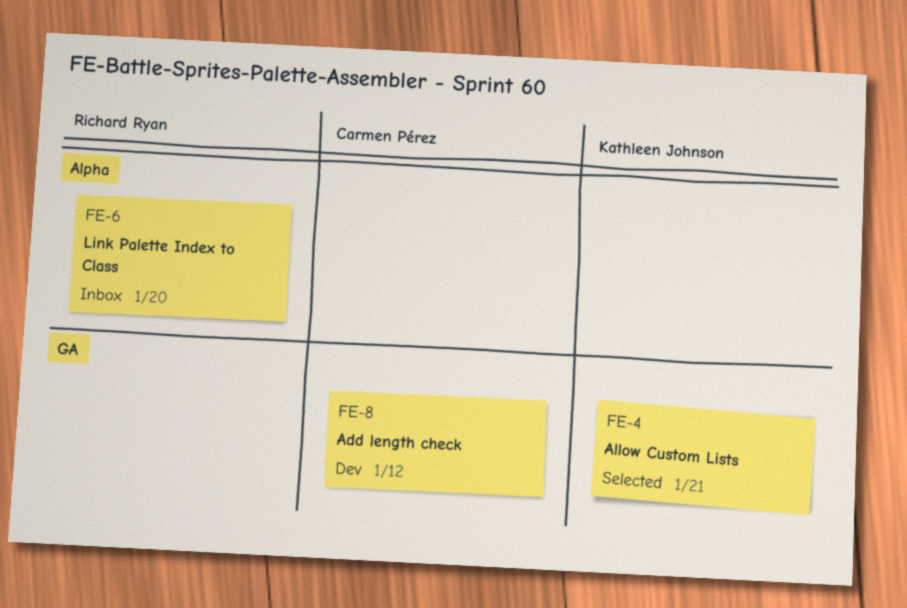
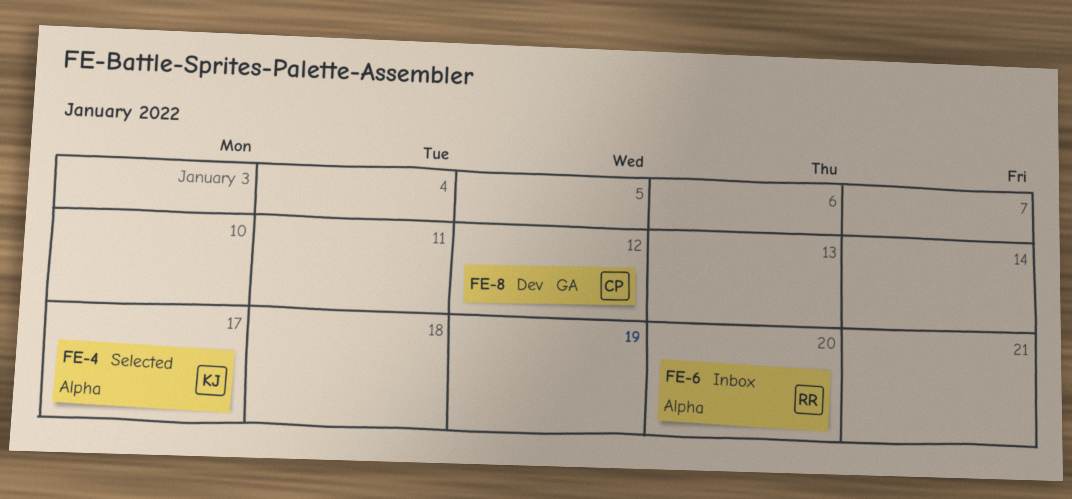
FE-4, label: GA -> Alpha
FE-4, due: Jan 21 -> Jan 17

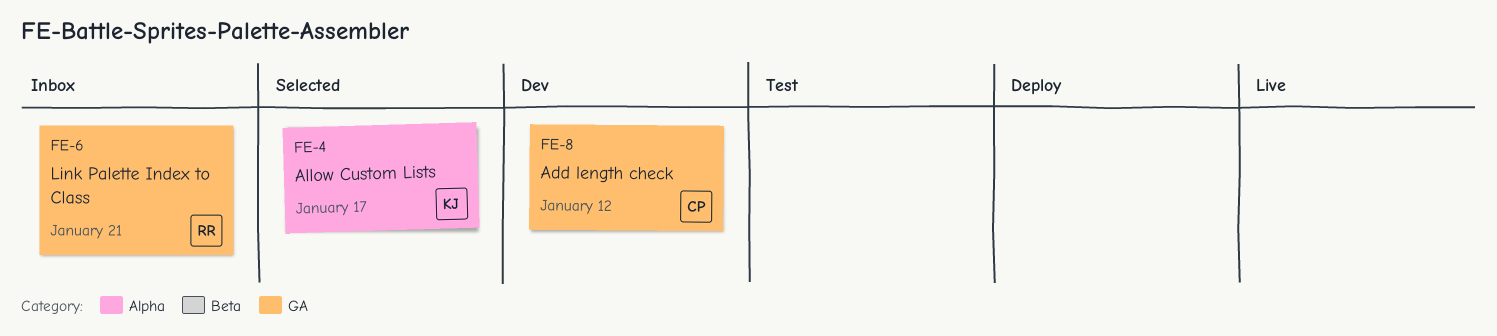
FE-6, label: Alpha -> GA
FE-6, due: Jan 20 -> Jan 21

